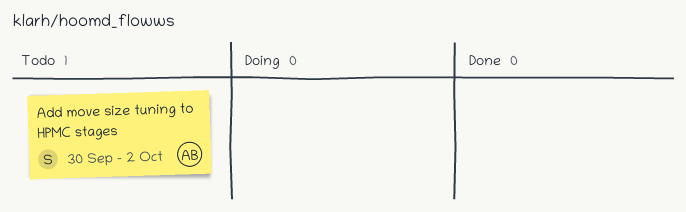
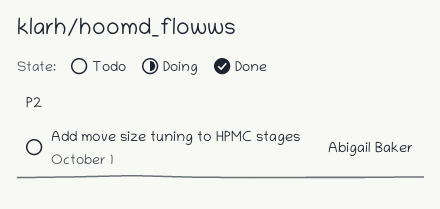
Add move size tuning to HPMC stages, due: Oct 2 -> Oct 1

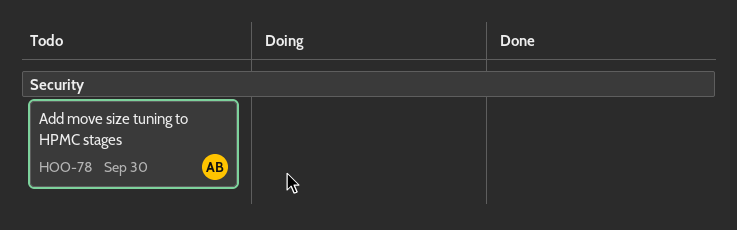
Add move size tuning to HPMC stages, due: Oct 1 -> Sep 30

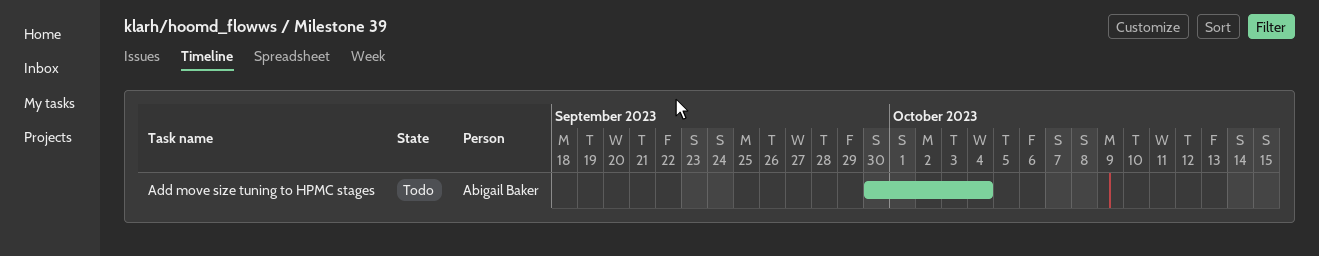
Add move size tuning to HPMC stages, due: Sep 30 -> Oct 4

